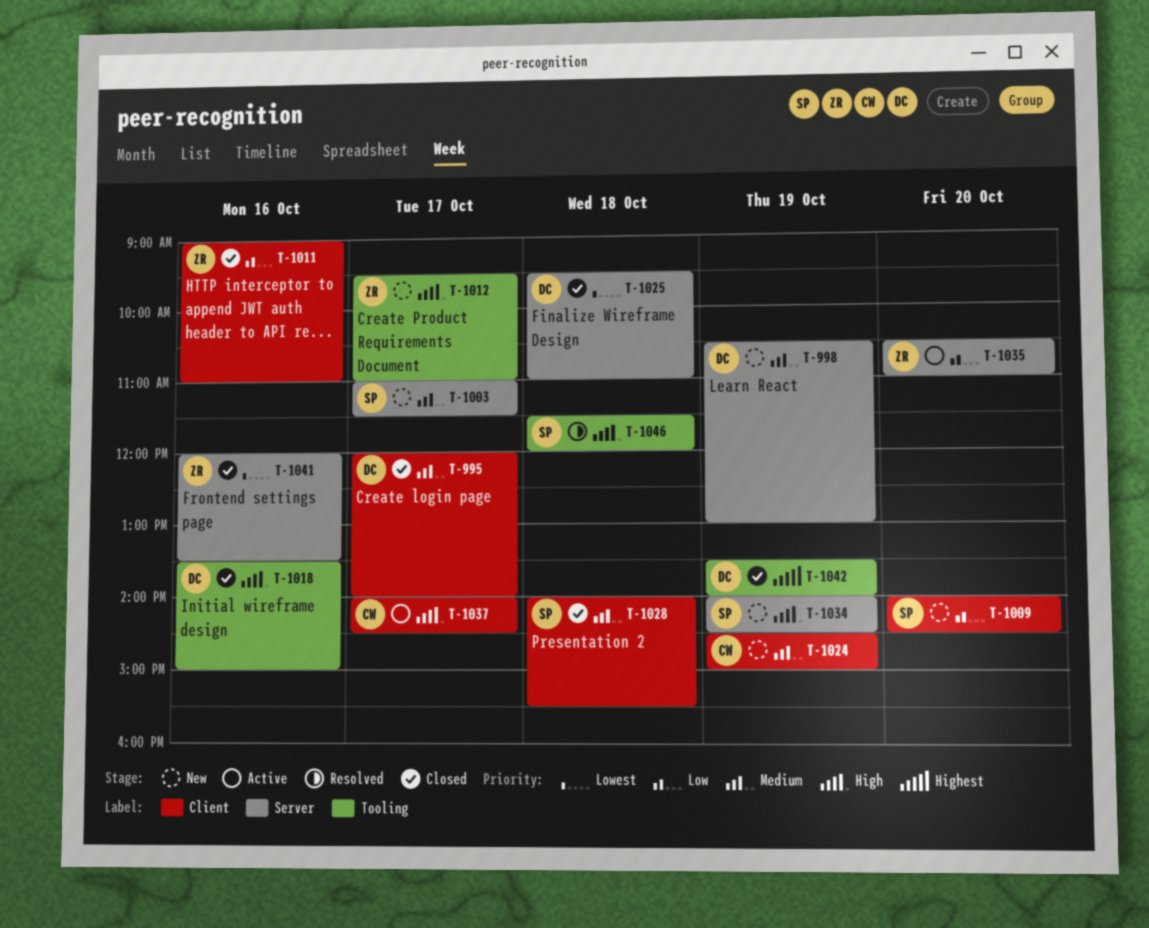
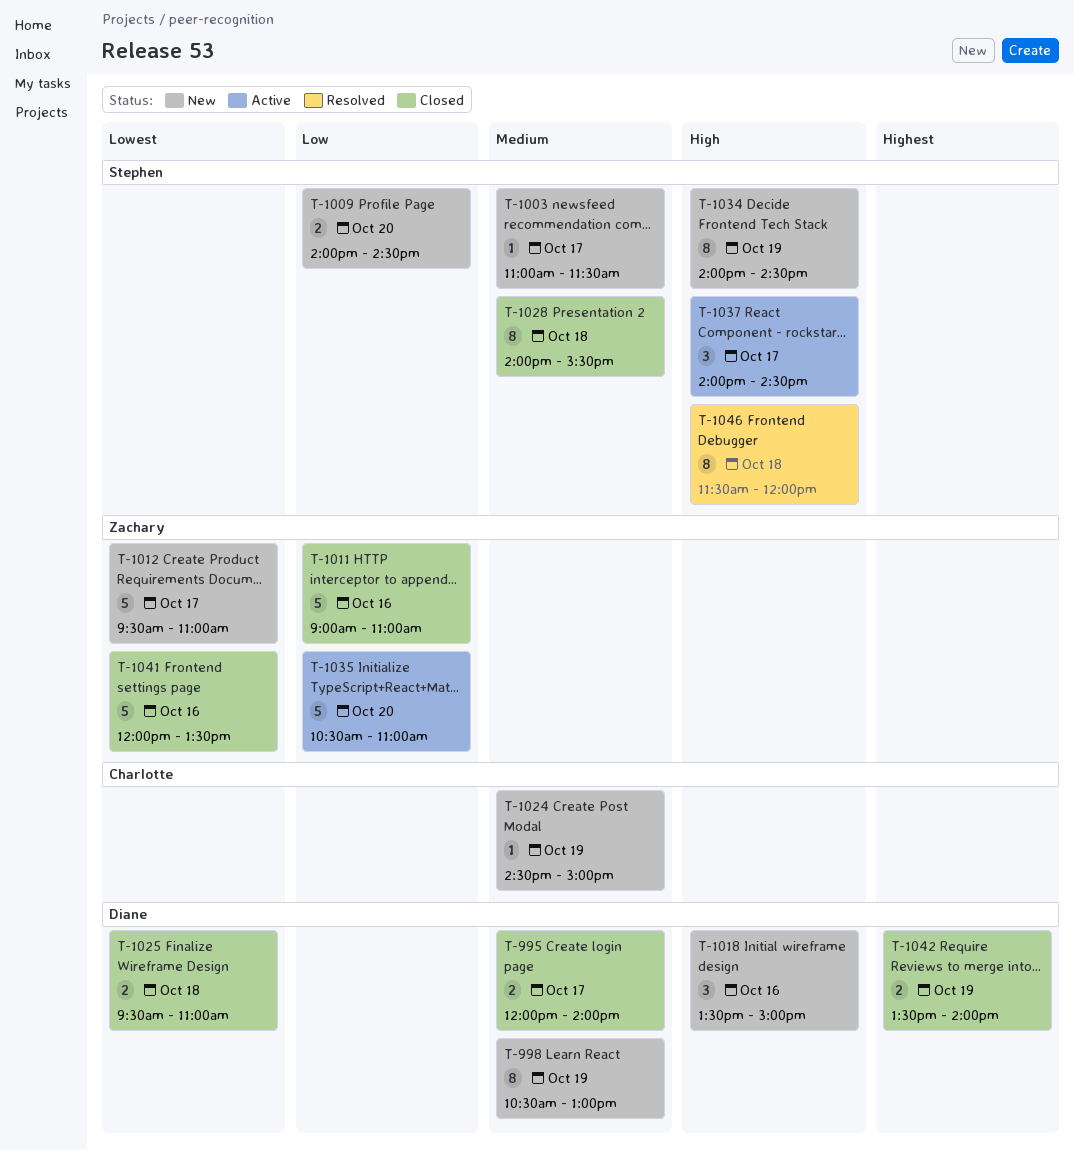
T-1012, priority: High -> Lowest
T-1018, status: Closed -> New
T-1037, owner: Charlotte -> Stephen

